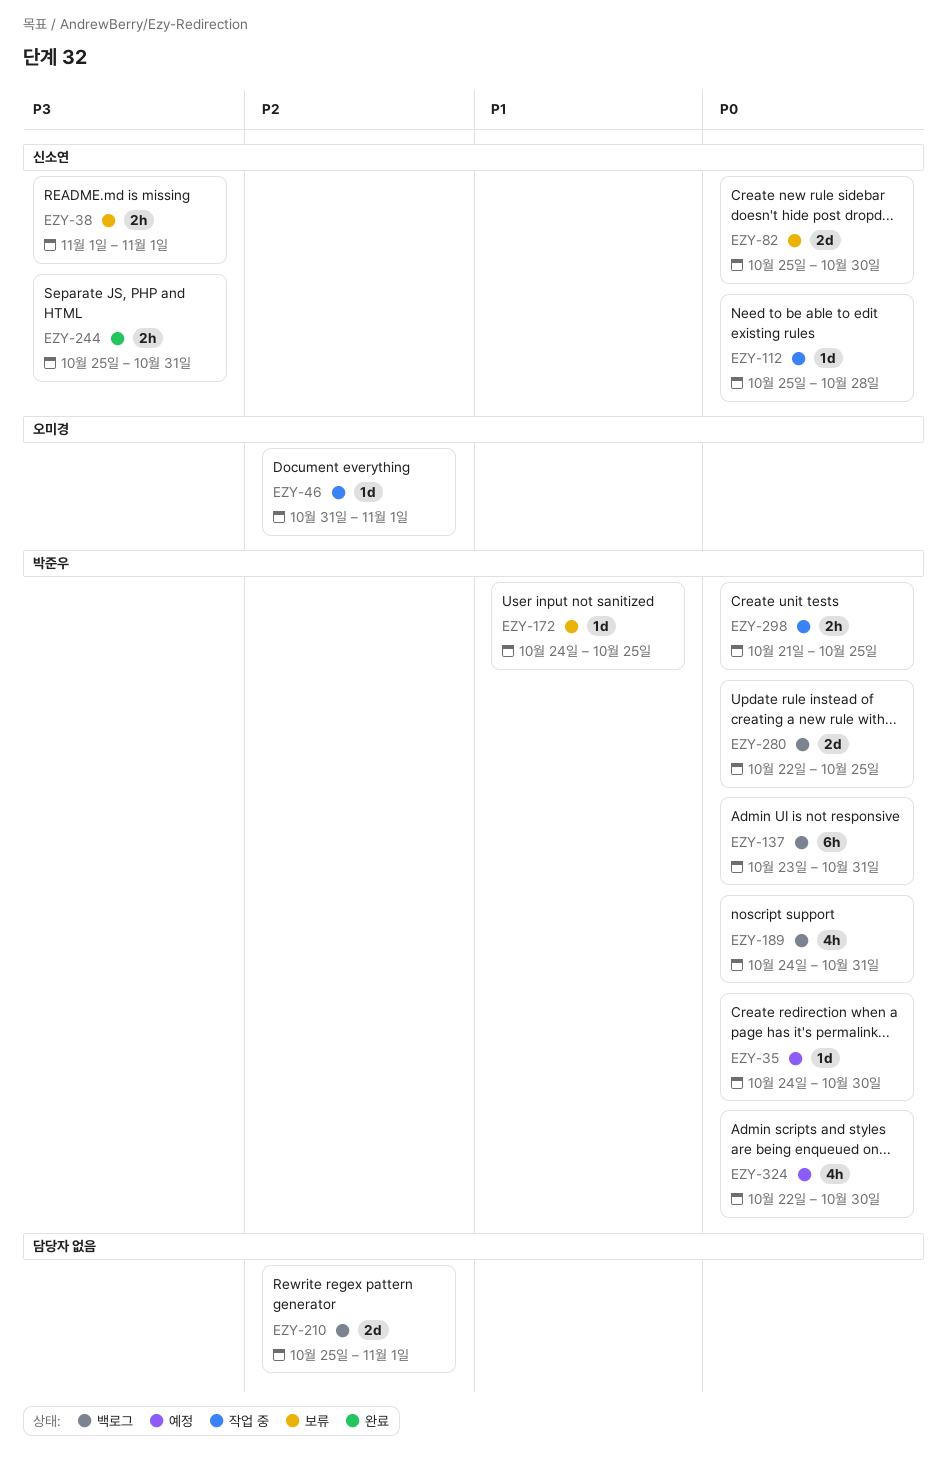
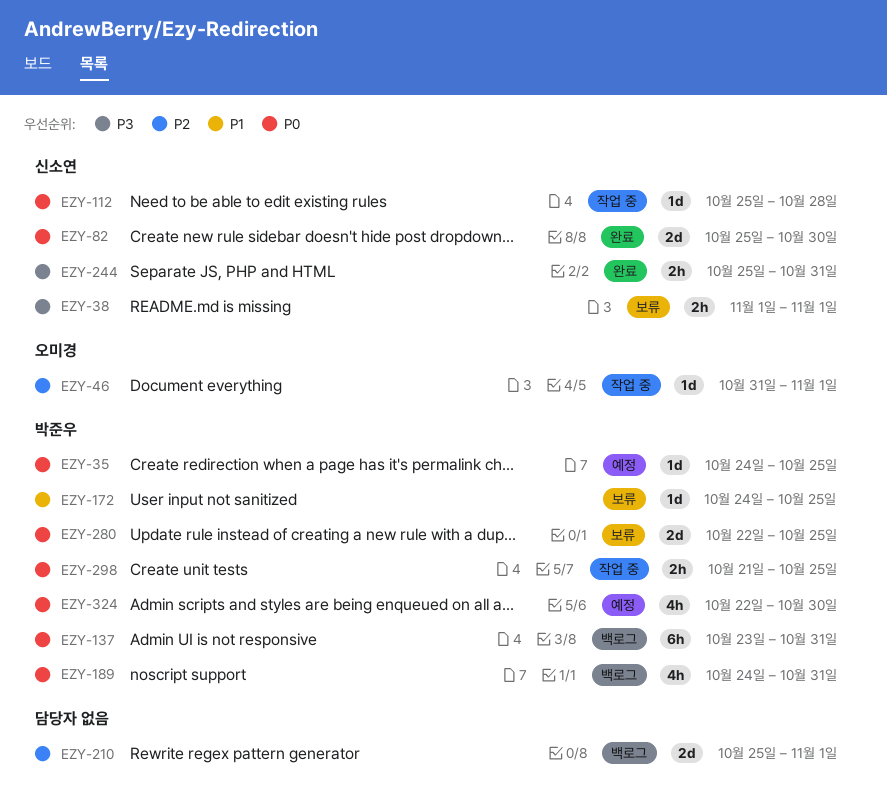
EZY-35, due: Oct 30 -> Oct 25
EZY-82, status: 보류 -> 완료
EZY-280, status: 백로그 -> 보류

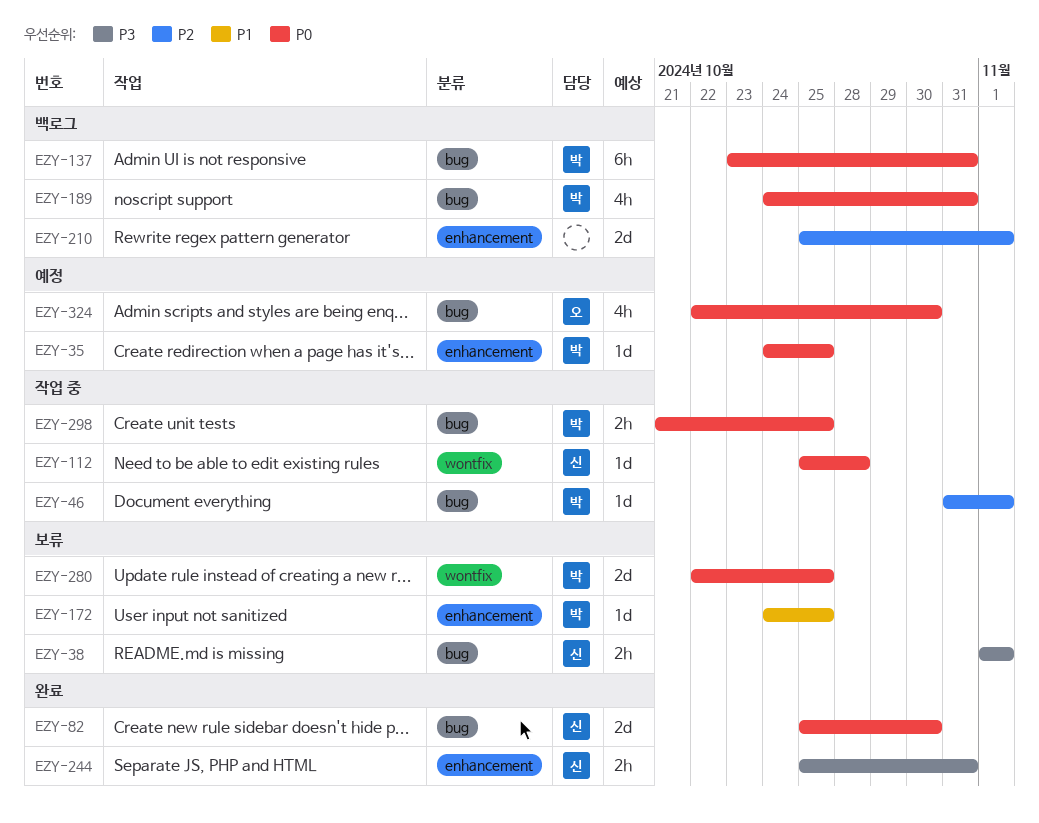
EZY-46, owner: 오미경 -> 박준우
EZY-324, owner: 박준우 -> 오미경

